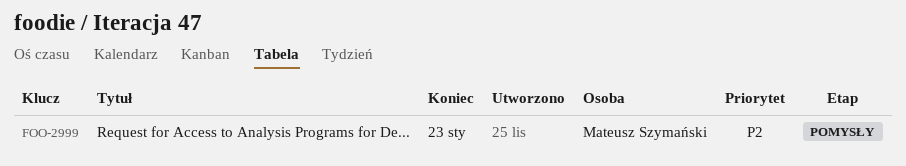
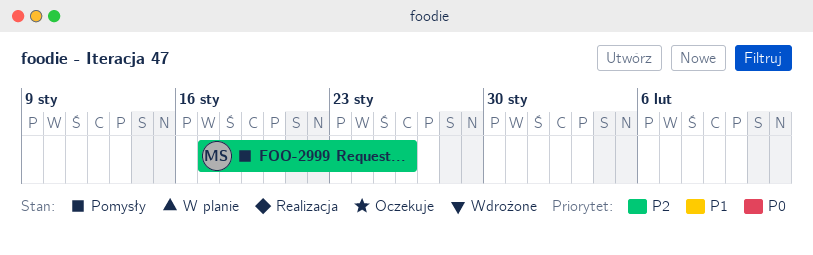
FOO-2999, due: Jan 23 -> Jan 26

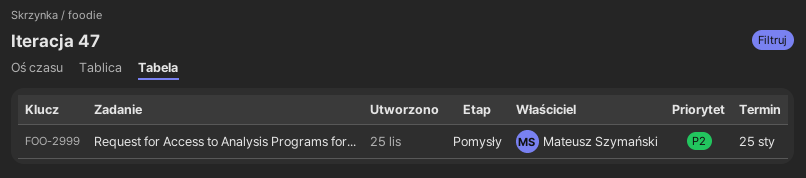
FOO-2999, due: Jan 26 -> Jan 25

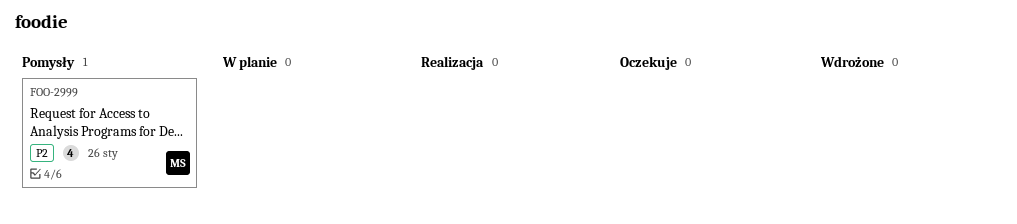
FOO-2999, due: Jan 25 -> Jan 26

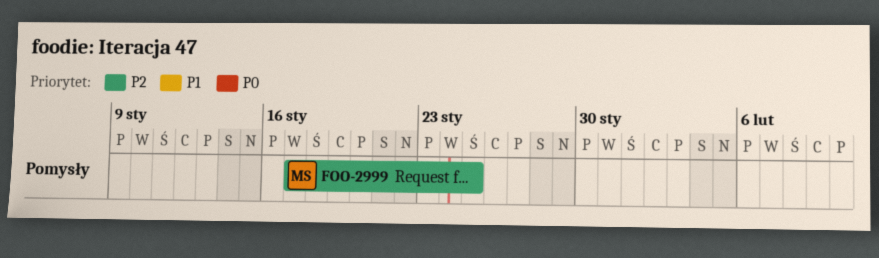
FOO-2999, due: Jan 26 -> Jan 25

